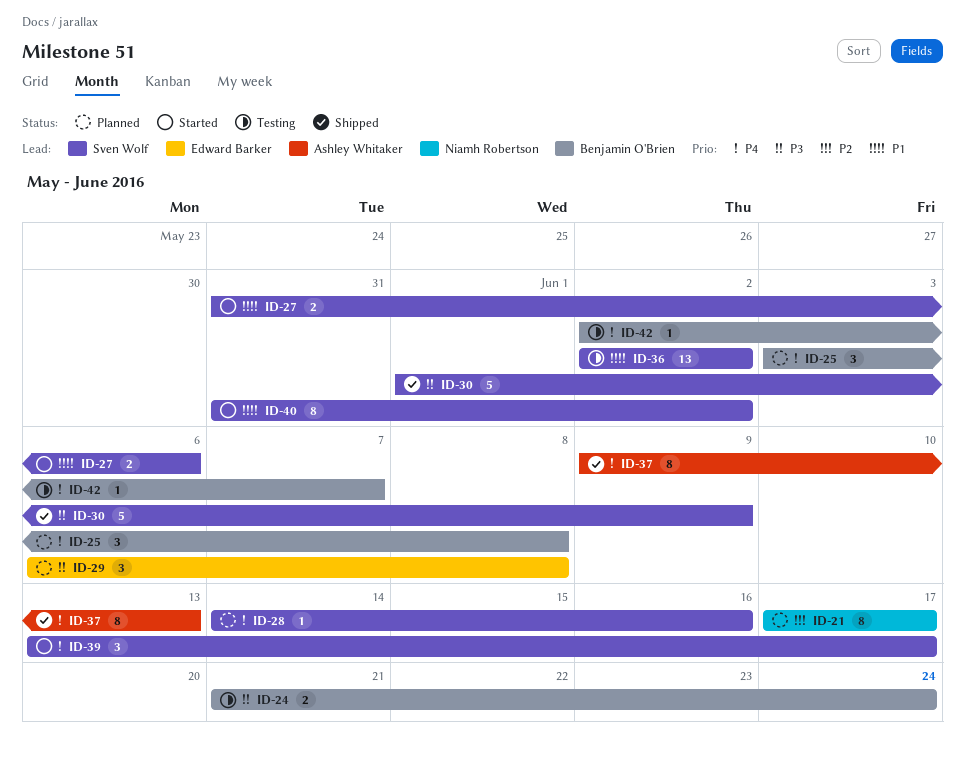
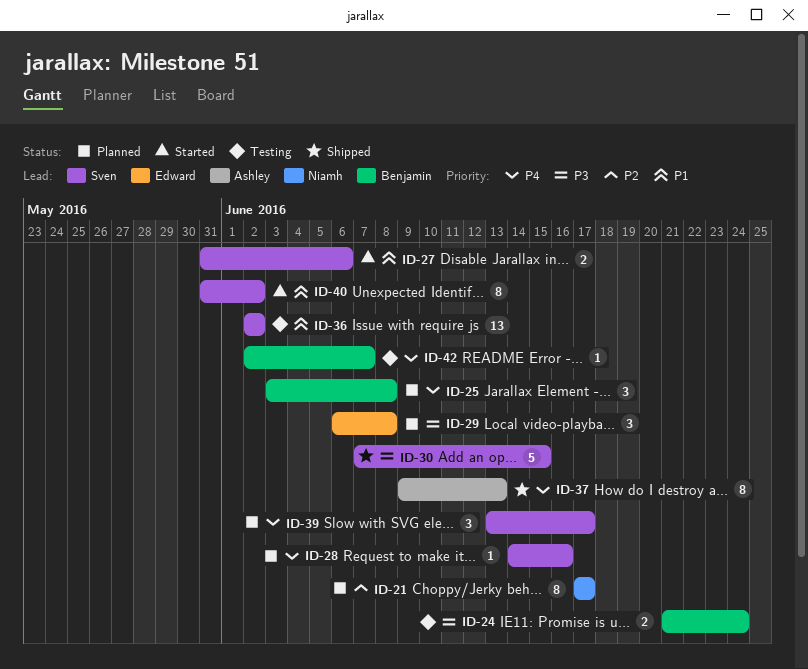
ID-30, start: Jun 1 -> Jun 7
ID-30, due: Jun 9 -> Jun 15
ID-39, status: Started -> Planned

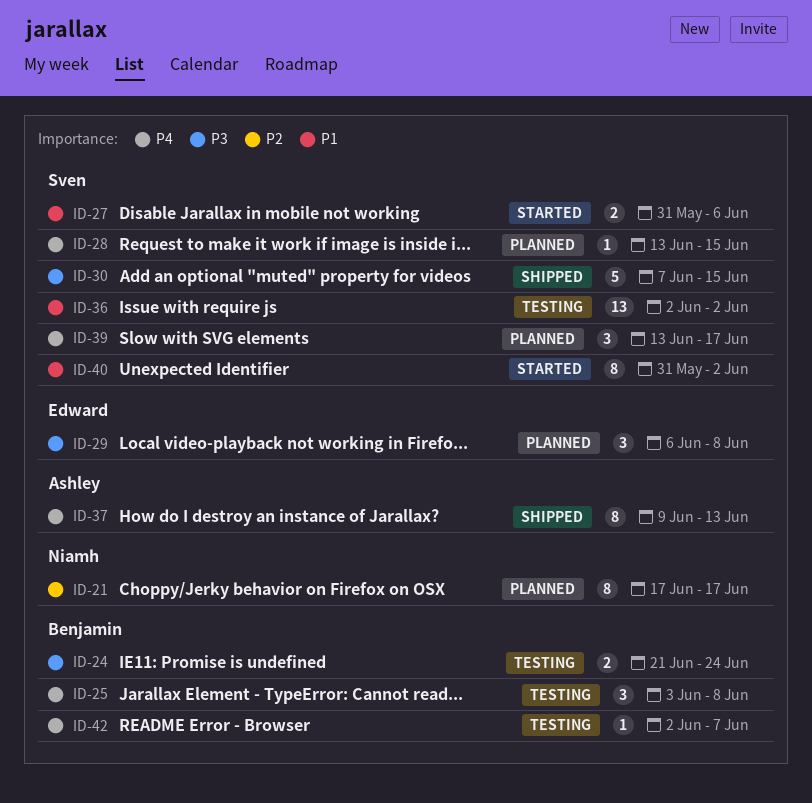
ID-25, status: Planned -> Testing
ID-28, start: Jun 14 -> Jun 13
ID-28, due: Jun 16 -> Jun 15

